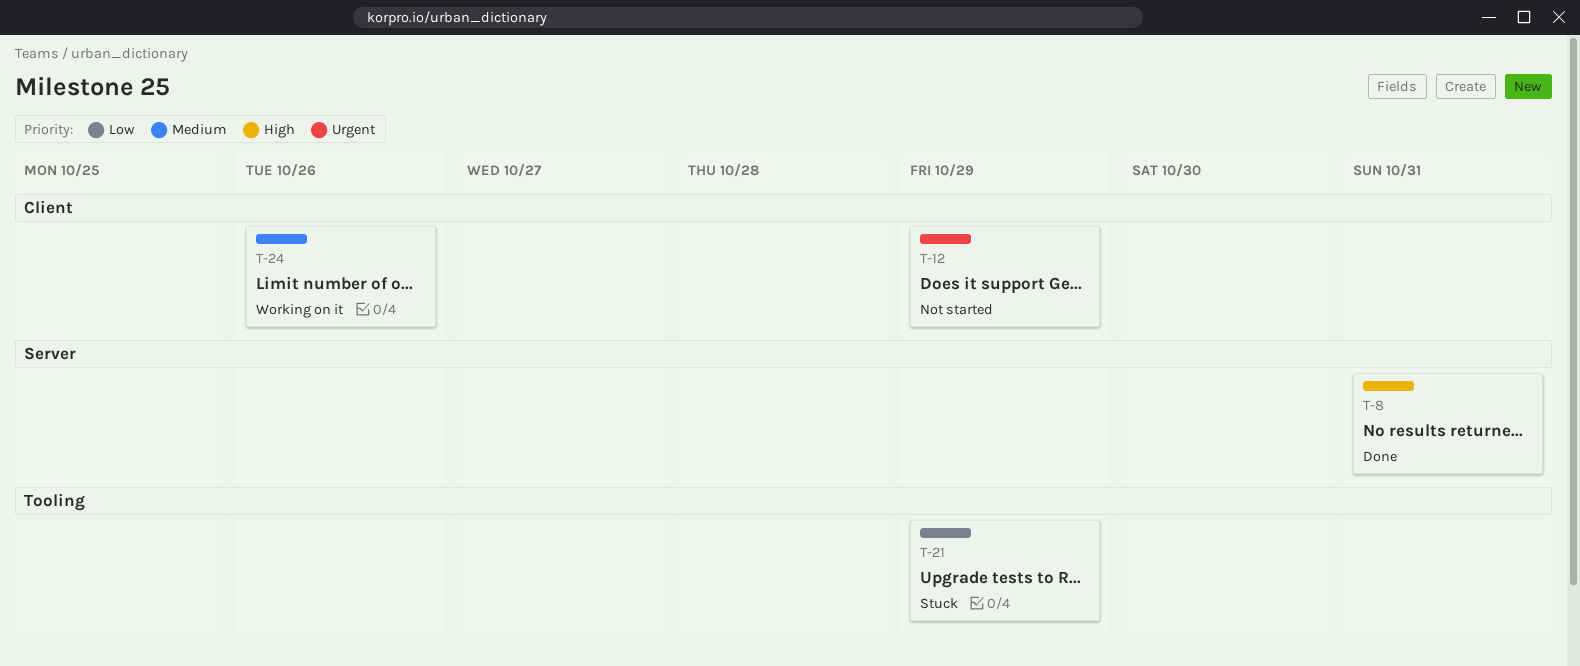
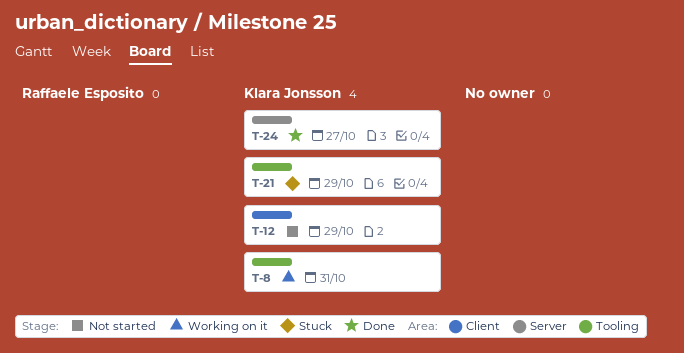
T-8, status: Done -> Working on it
T-8, label: Server -> Tooling
T-24, status: Working on it -> Done
T-24, label: Client -> Server
T-24, due: Oct 26 -> Oct 27

